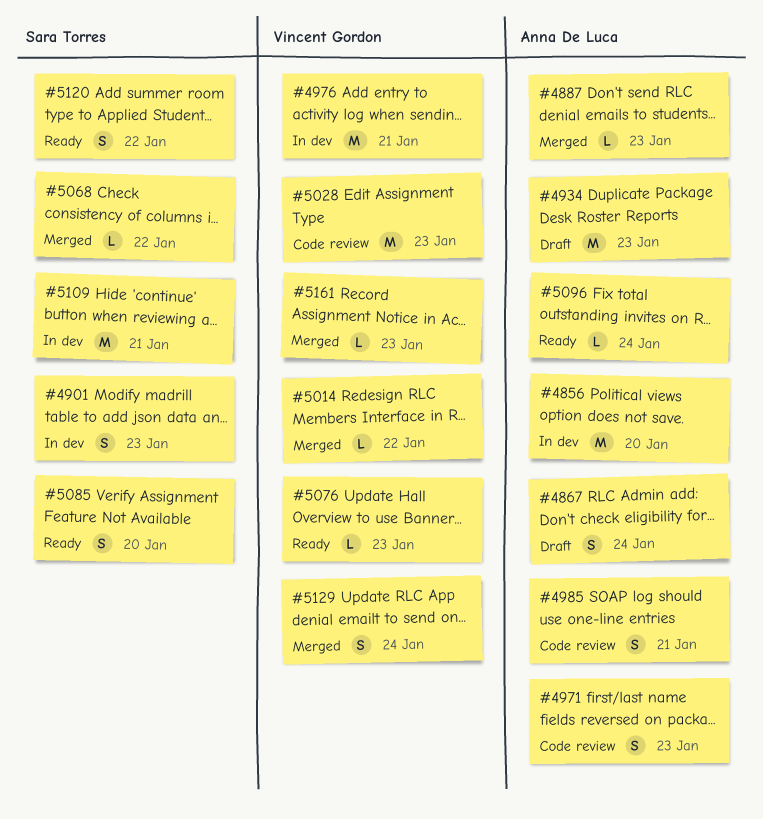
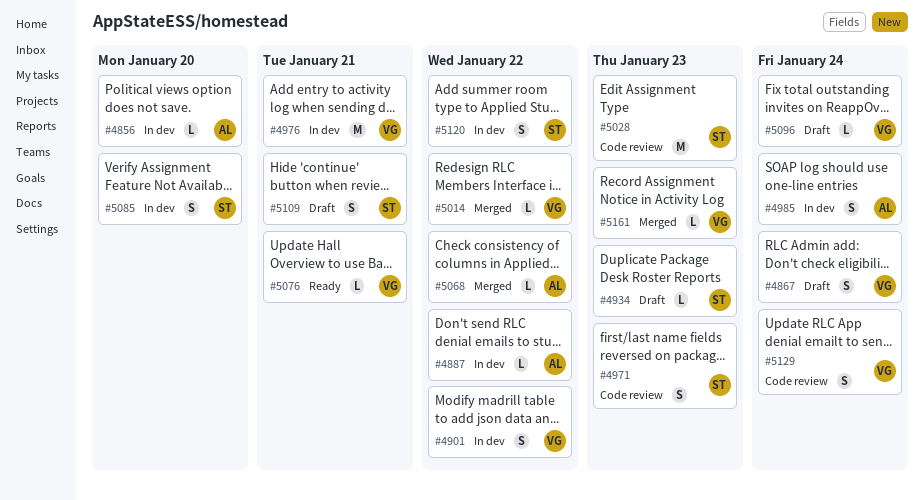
#4856, estimate: M -> L
#4867, owner: Anna De Luca -> Vincent Gordon
#4887, status: Merged -> In dev
#4887, due: Jan 23 -> Jan 22
#4901, owner: Sara Torres -> Vincent Gordon
#4901, due: Jan 23 -> Jan 22
#4934, owner: Anna De Luca -> Sara Torres
#4934, estimate: M -> L
#4971, owner: Anna De Luca -> Sara Torres
#4985, status: Code review -> In dev
#4985, due: Jan 21 -> Jan 24
#5028, owner: Vincent Gordon -> Sara Torres
#5068, owner: Sara Torres -> Anna De Luca
#5076, due: Jan 23 -> Jan 21
#5085, status: Ready -> In dev
#5096, status: Ready -> Draft
#5096, owner: Anna De Luca -> Vincent Gordon
#5109, status: In dev -> Draft
#5109, estimate: M -> S
#5120, status: Ready -> In dev
#5129, status: Merged -> Code review

